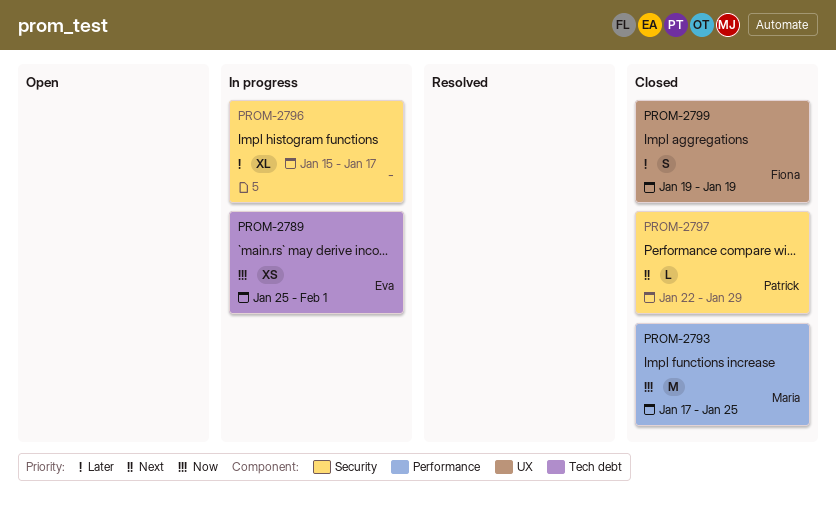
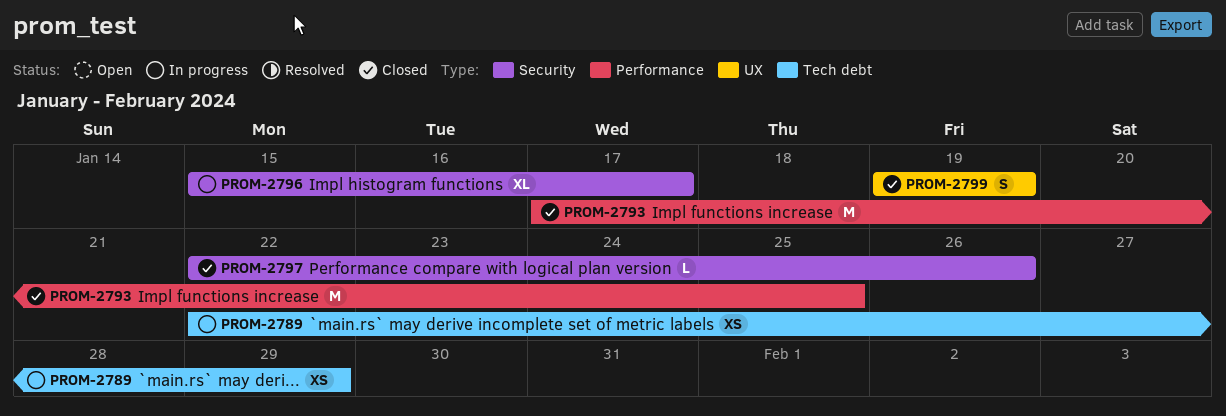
PROM-2789, start: Jan 25 -> Jan 22
PROM-2789, due: Feb 1 -> Jan 29
PROM-2797, due: Jan 29 -> Jan 26

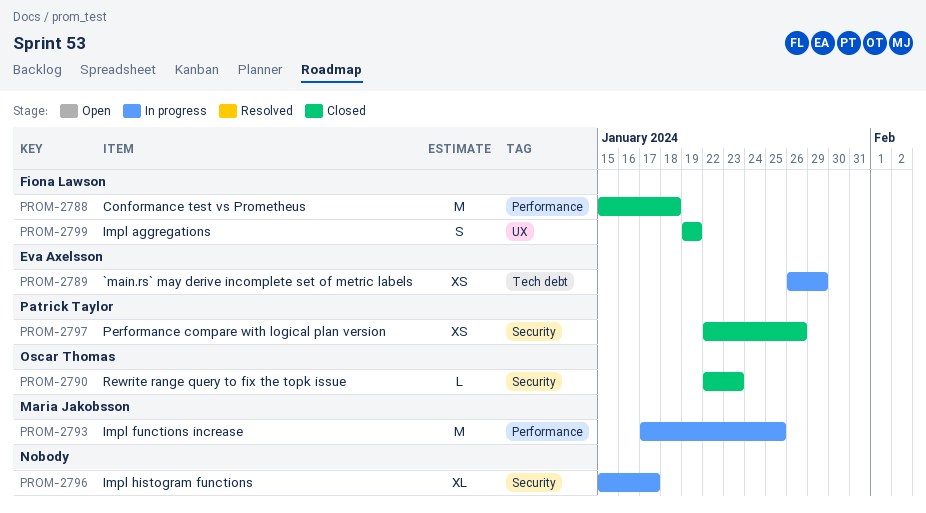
PROM-2788: none -> present
PROM-2789, start: Jan 22 -> Jan 26
PROM-2790: none -> present
PROM-2793, status: Closed -> In progress
PROM-2797, estimate: L -> XS

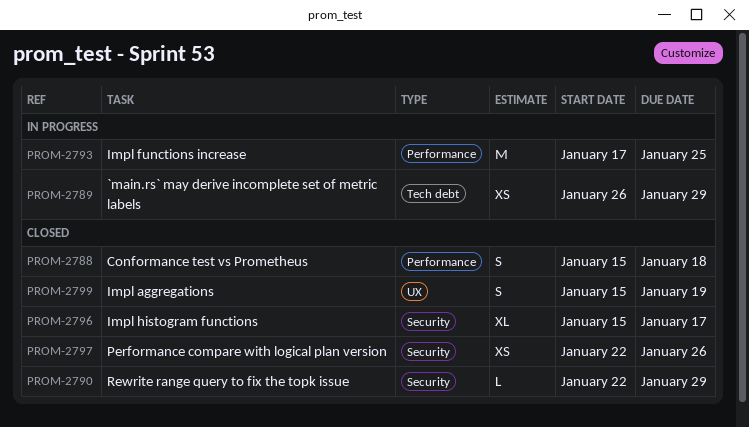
PROM-2788, estimate: M -> S
PROM-2790, due: Jan 23 -> Jan 29
PROM-2796, status: In progress -> Closed
PROM-2799, start: Jan 19 -> Jan 15

